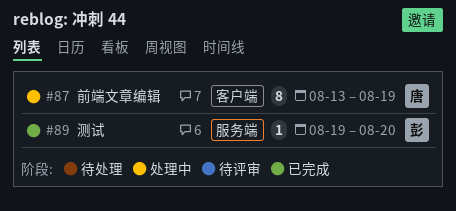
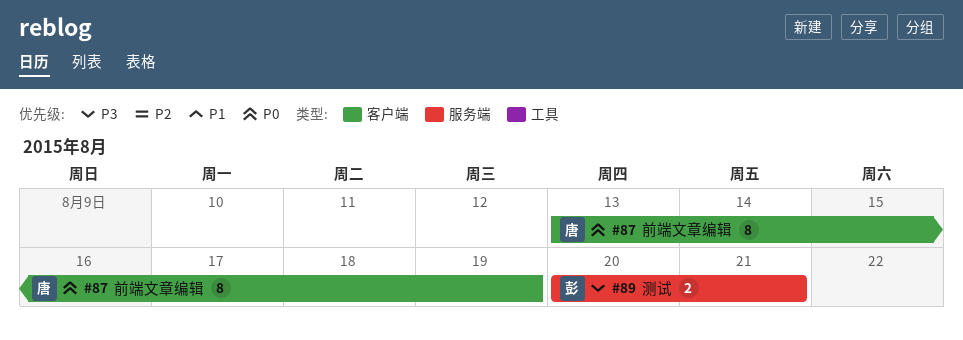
#89, estimate: 1 -> 2
#89, start: Aug 19 -> Aug 20
#89, due: Aug 20 -> Aug 21

